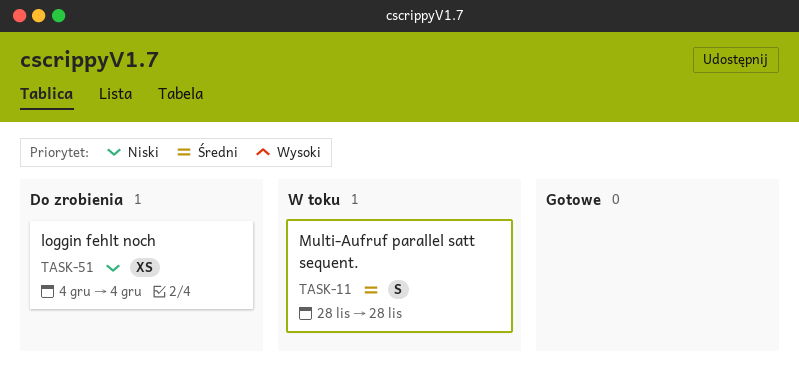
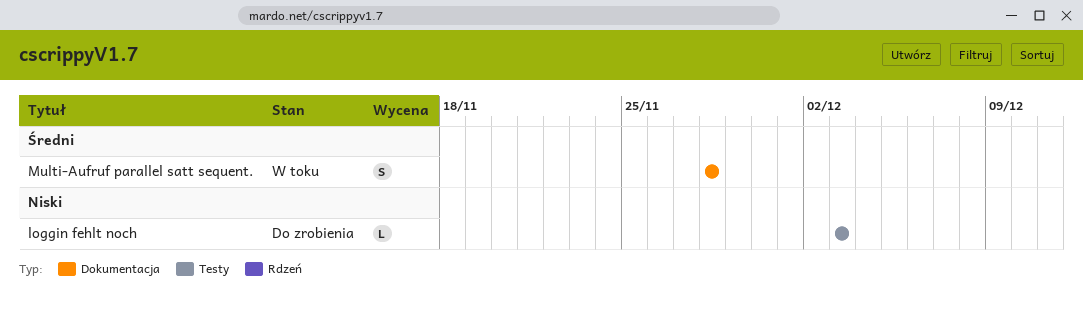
loggin fehlt noch, estimate: XS -> L
loggin fehlt noch, start: Dec 4 -> Dec 3
loggin fehlt noch, due: Dec 4 -> Dec 3

